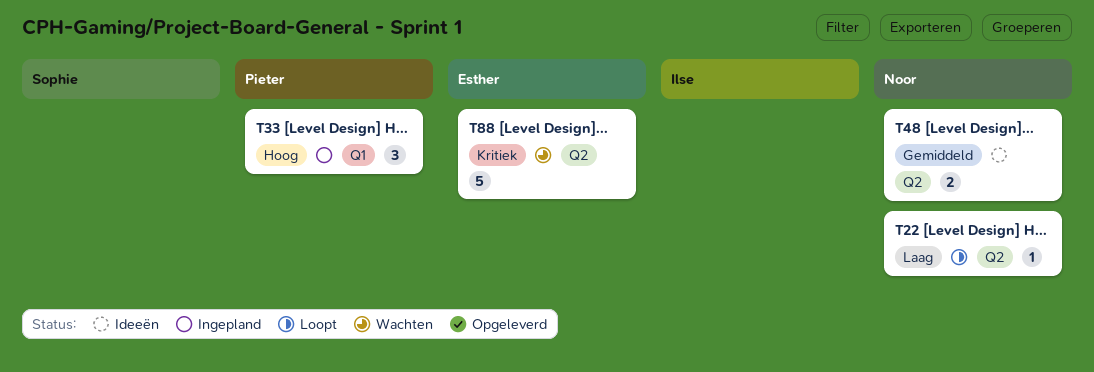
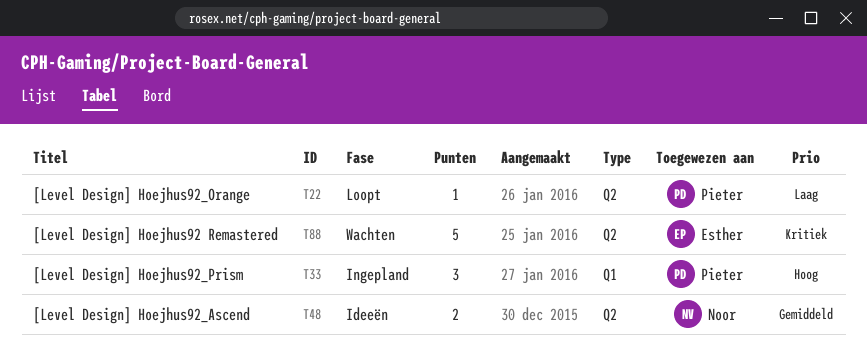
T22, owner: Noor -> Pieter

